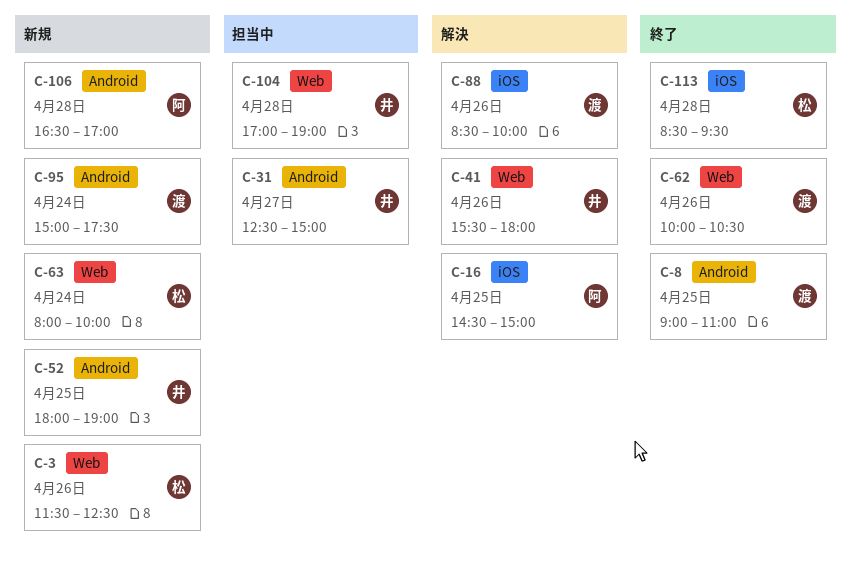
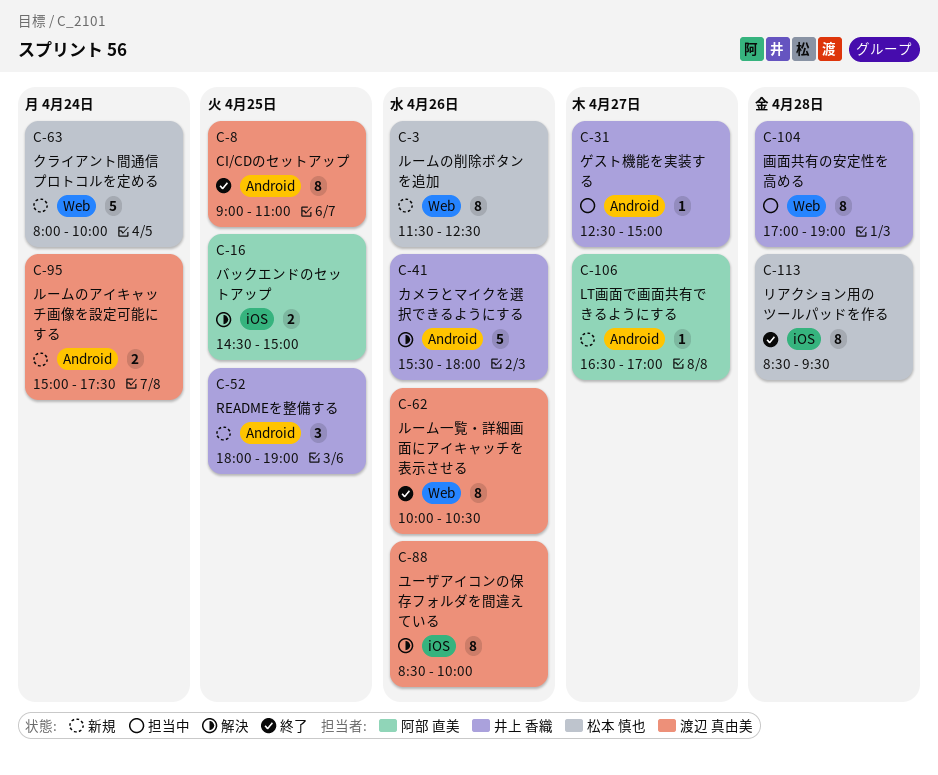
C-41, label: Web -> Android
C-106, day: Apr 28 -> Apr 27

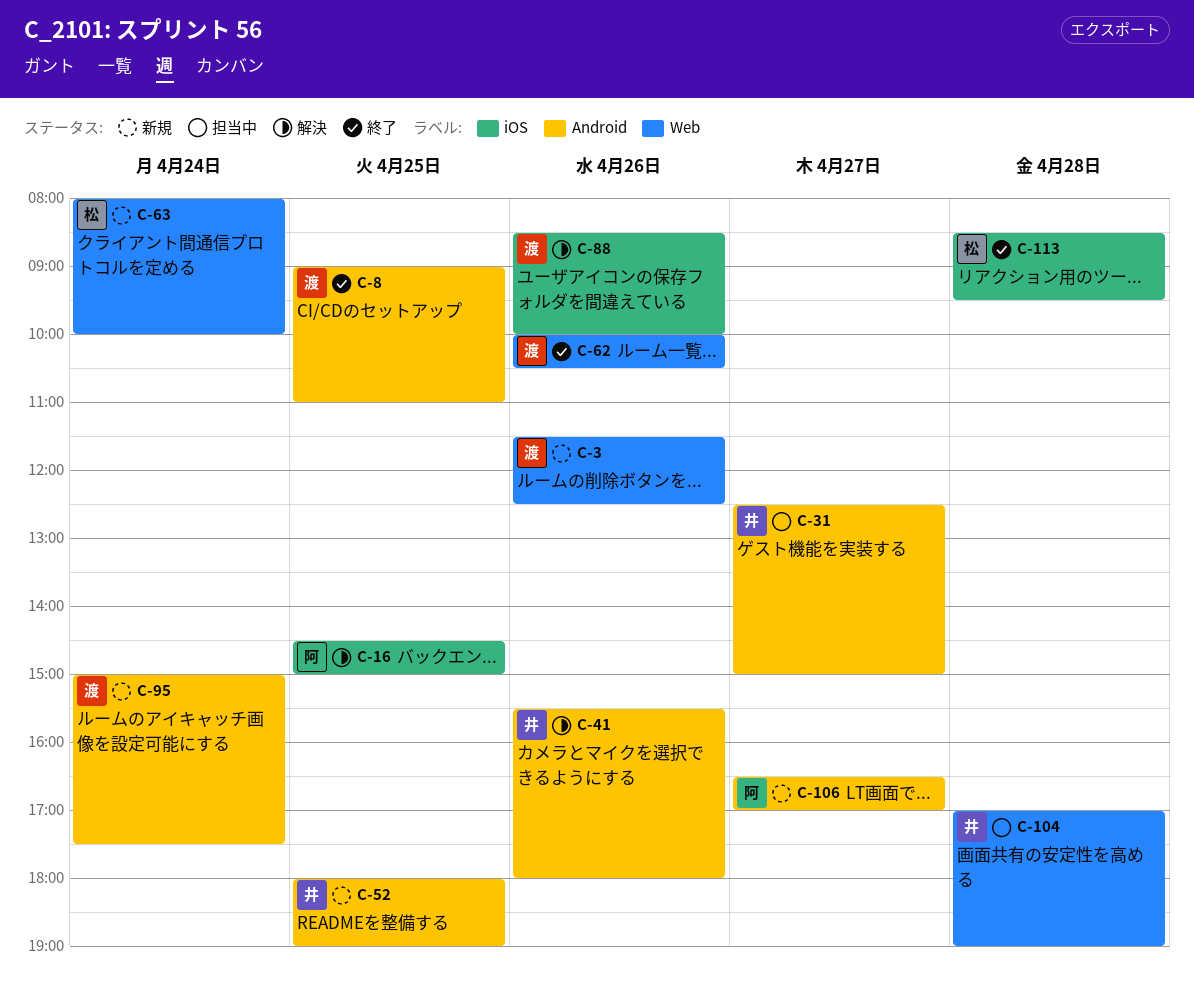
C-3, owner: 松本 慎也 -> 渡辺 真由美

